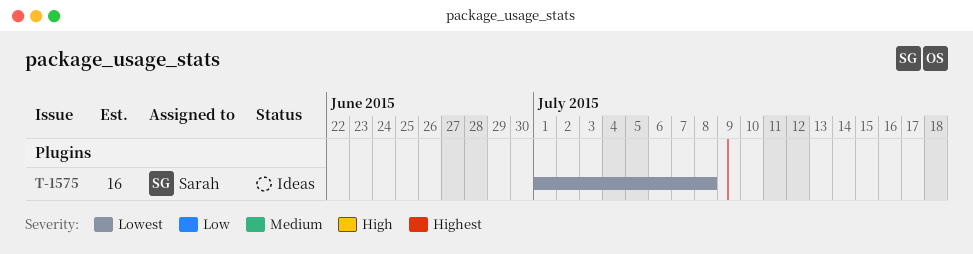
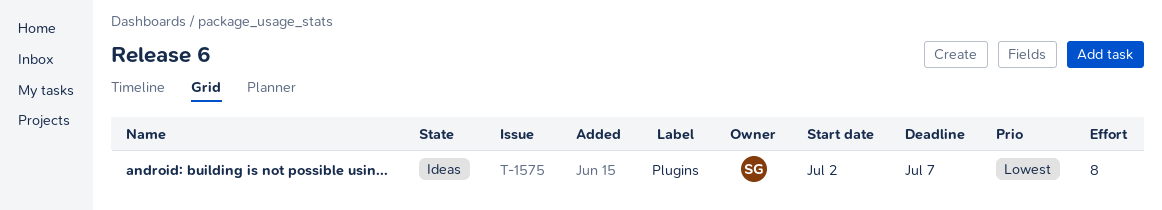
T-1575, estimate: 16 -> 8
T-1575, start: Jul 1 -> Jul 2
T-1575, due: Jul 8 -> Jul 7

